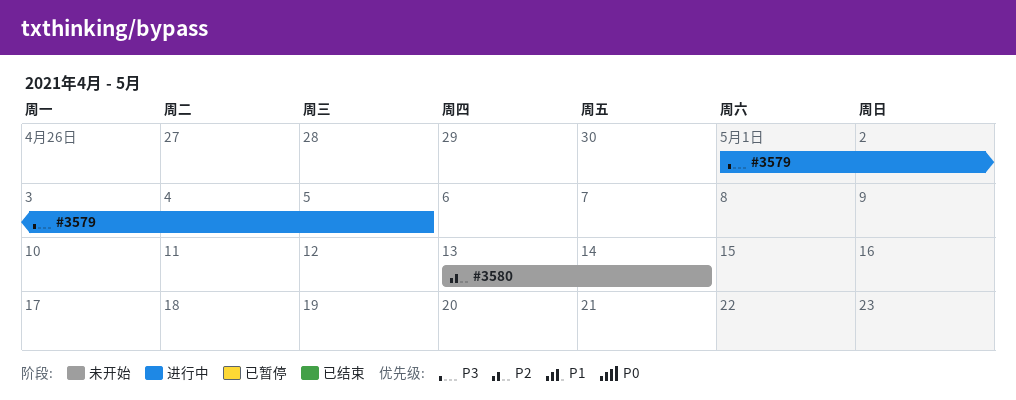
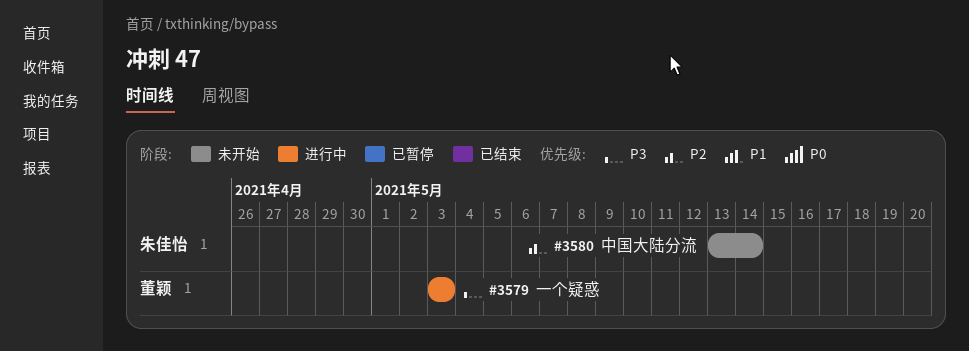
#3579, start: May 1 -> May 3
#3579, due: May 5 -> May 3

